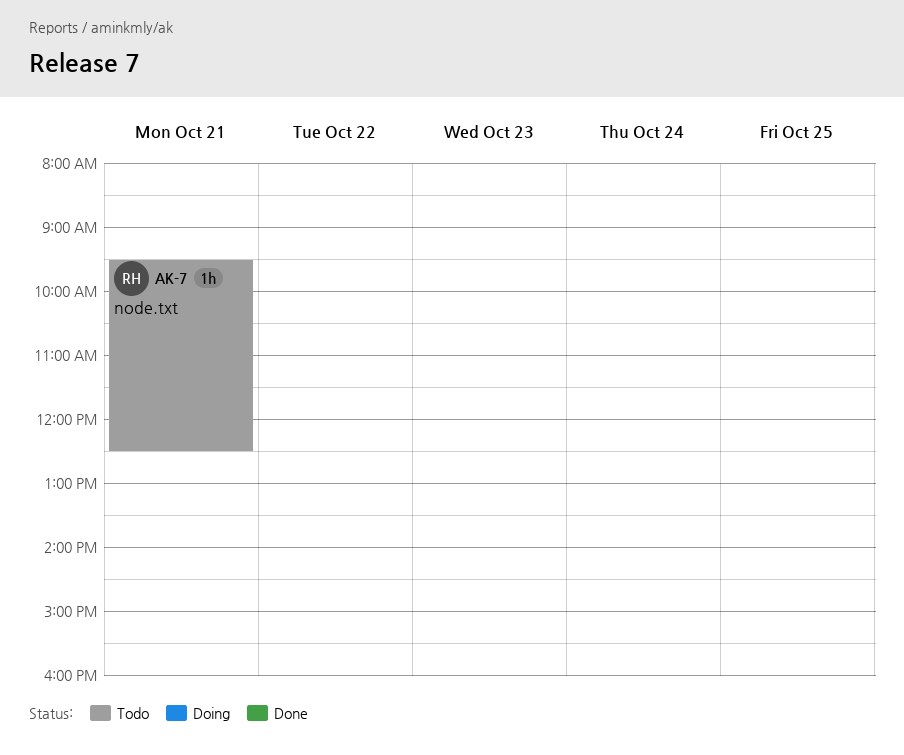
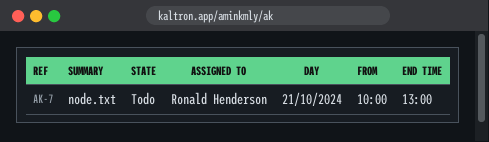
AK-7, begins: 09:30 -> 10:00
AK-7, ends: 12:30 -> 13:00

